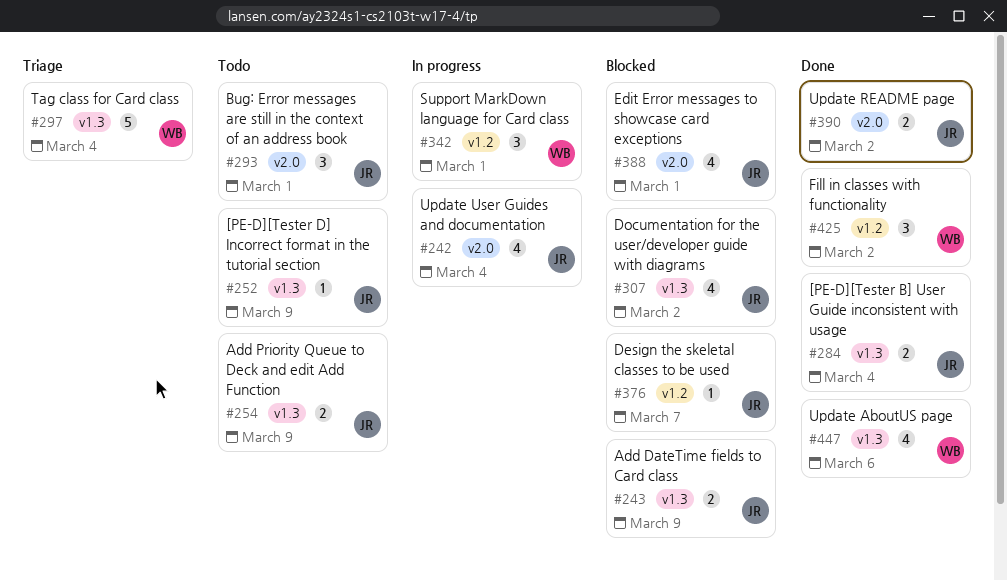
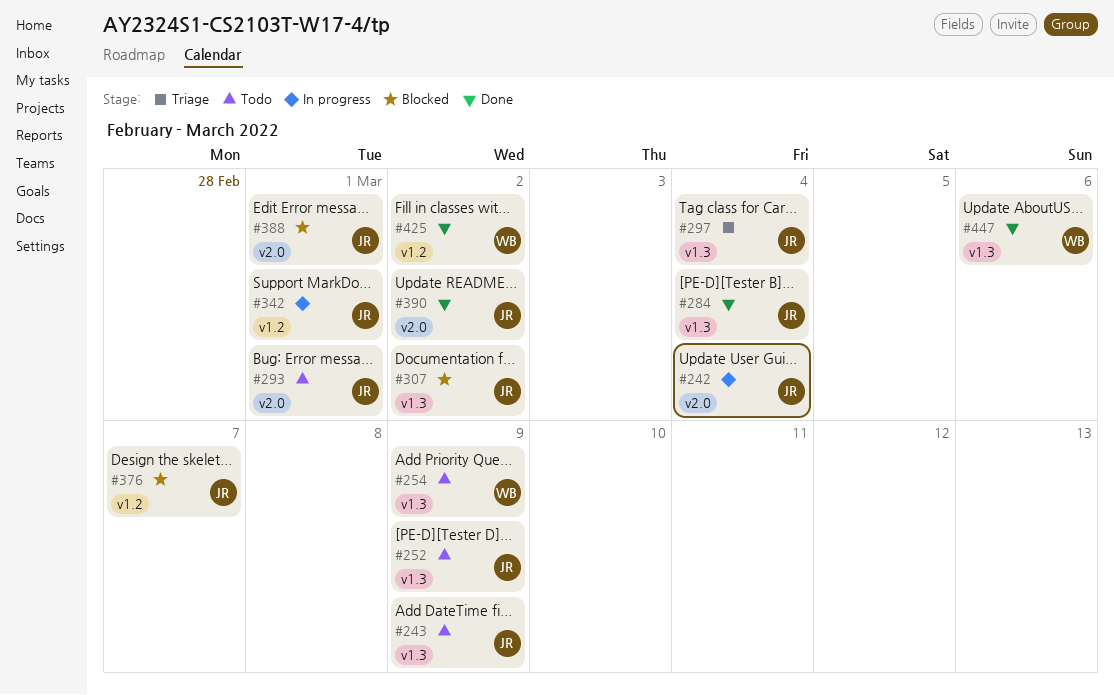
#243, status: Blocked -> Todo
#254, owner: JR -> WB
#297, owner: WB -> JR
#342, owner: WB -> JR

